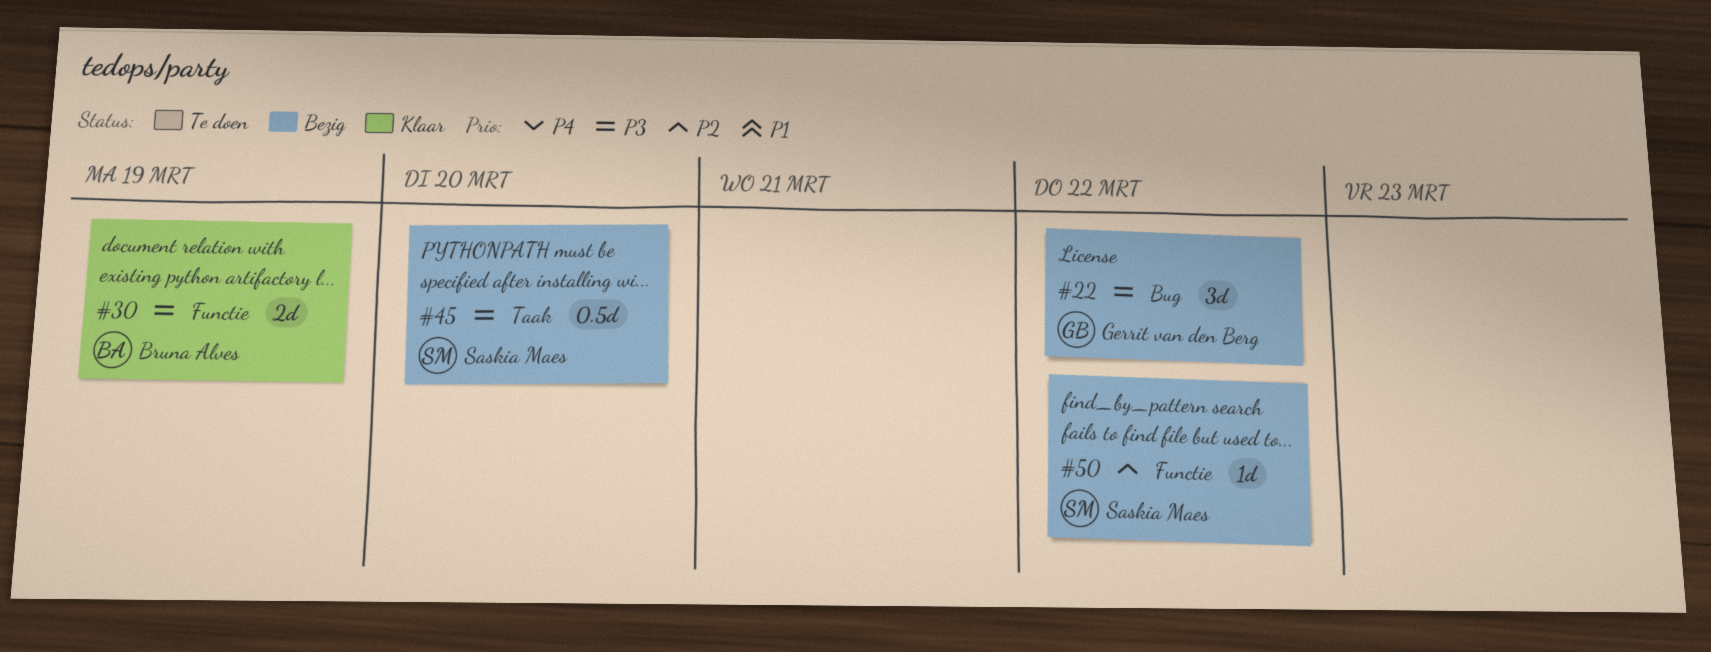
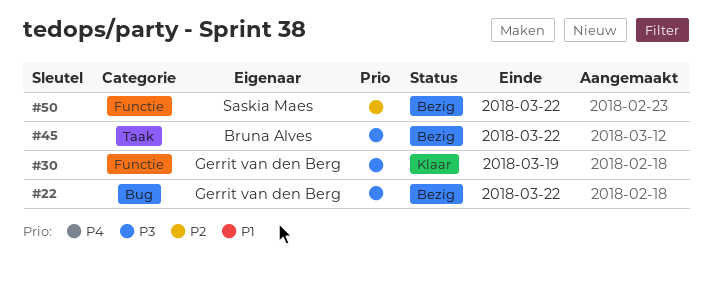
#30, owner: Bruna Alves -> Gerrit van den Berg
#45, owner: Saskia Maes -> Bruna Alves
#45, due: Mar 20 -> Mar 22

